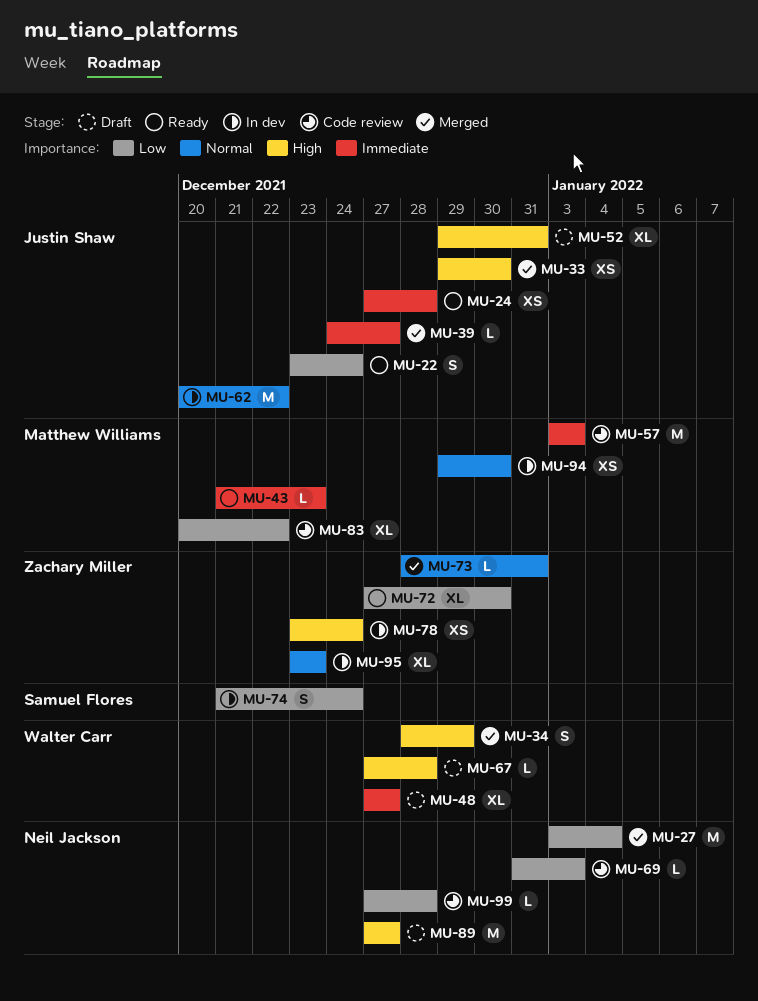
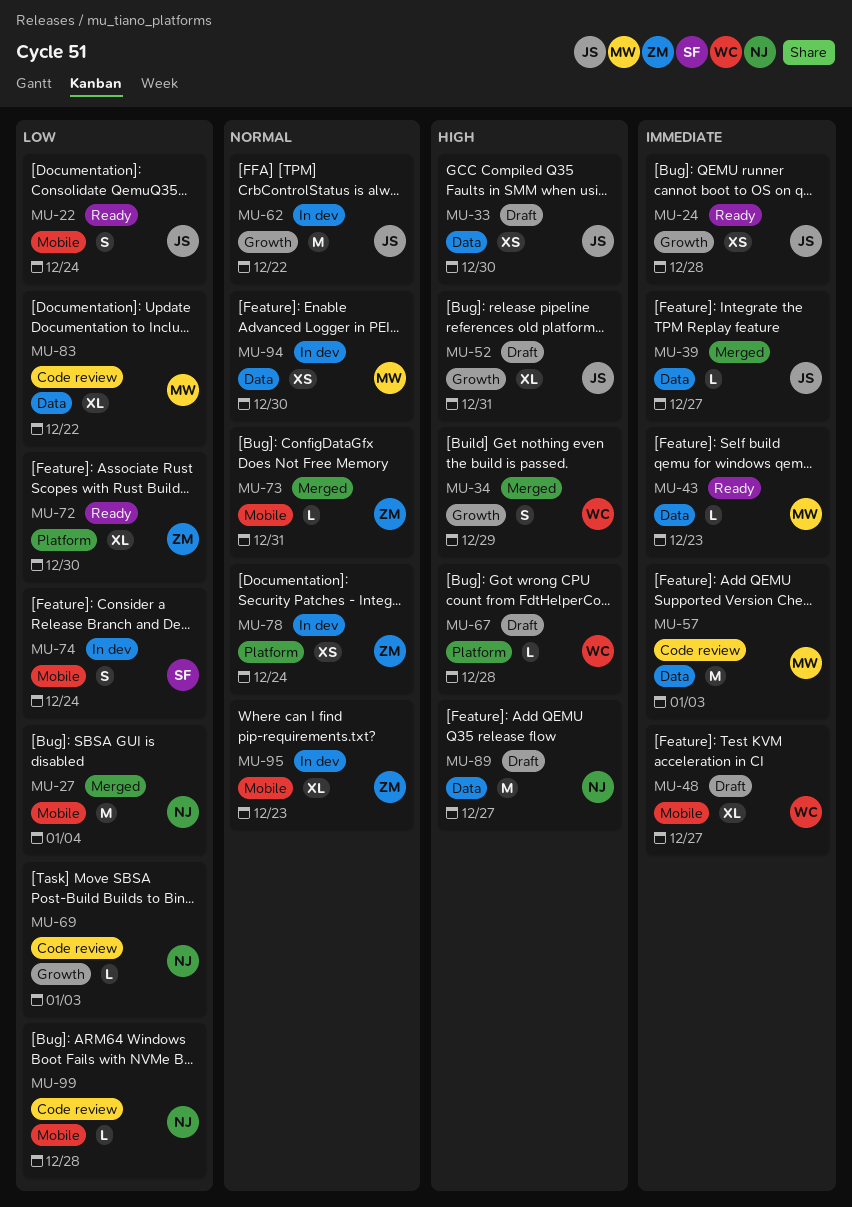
MU-33, status: Merged -> Draft
MU-78, priority: High -> Normal

